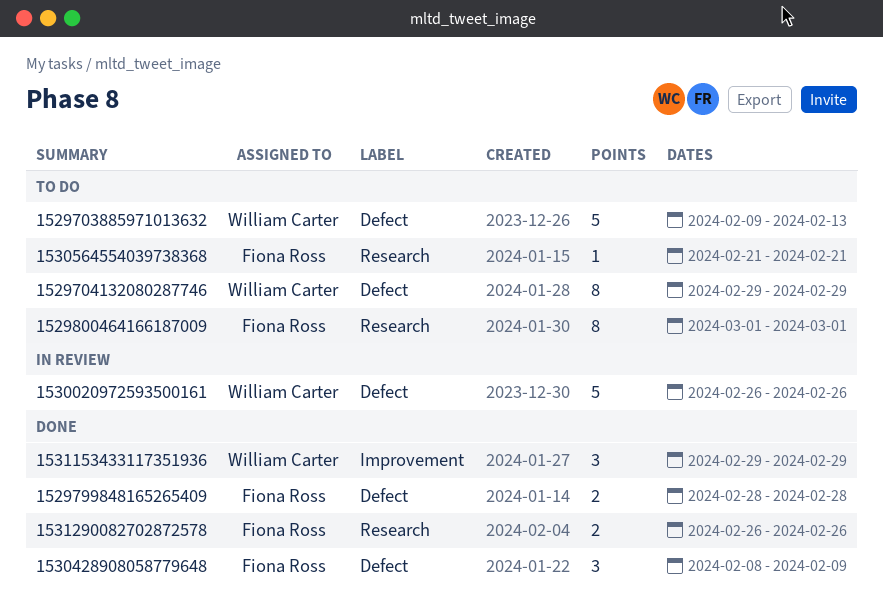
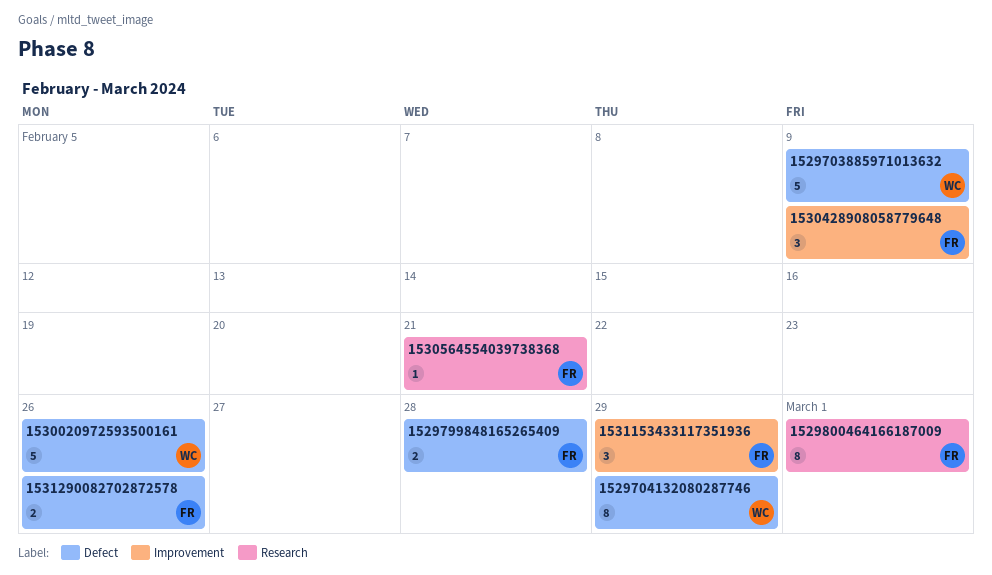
1529703885971013632, due: Feb 13 -> Feb 9
1530428908058779648, label: Defect -> Improvement
1531153433117351936, owner: William Carter -> Fiona Ross
1531290082702872578, label: Research -> Defect

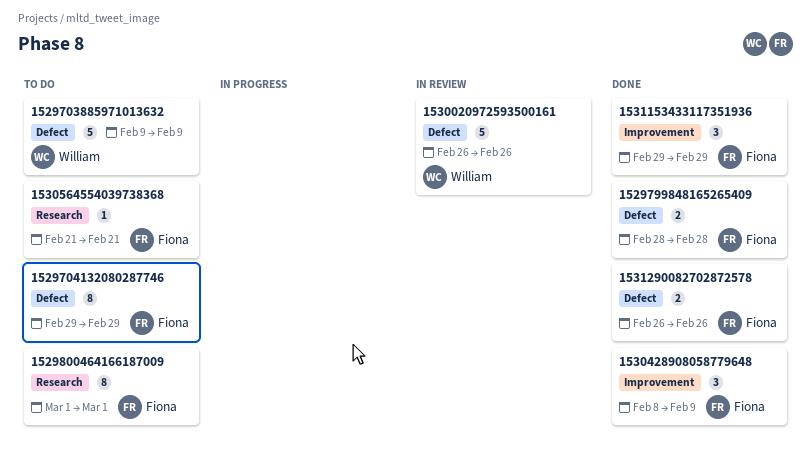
1529704132080287746, owner: William -> Fiona

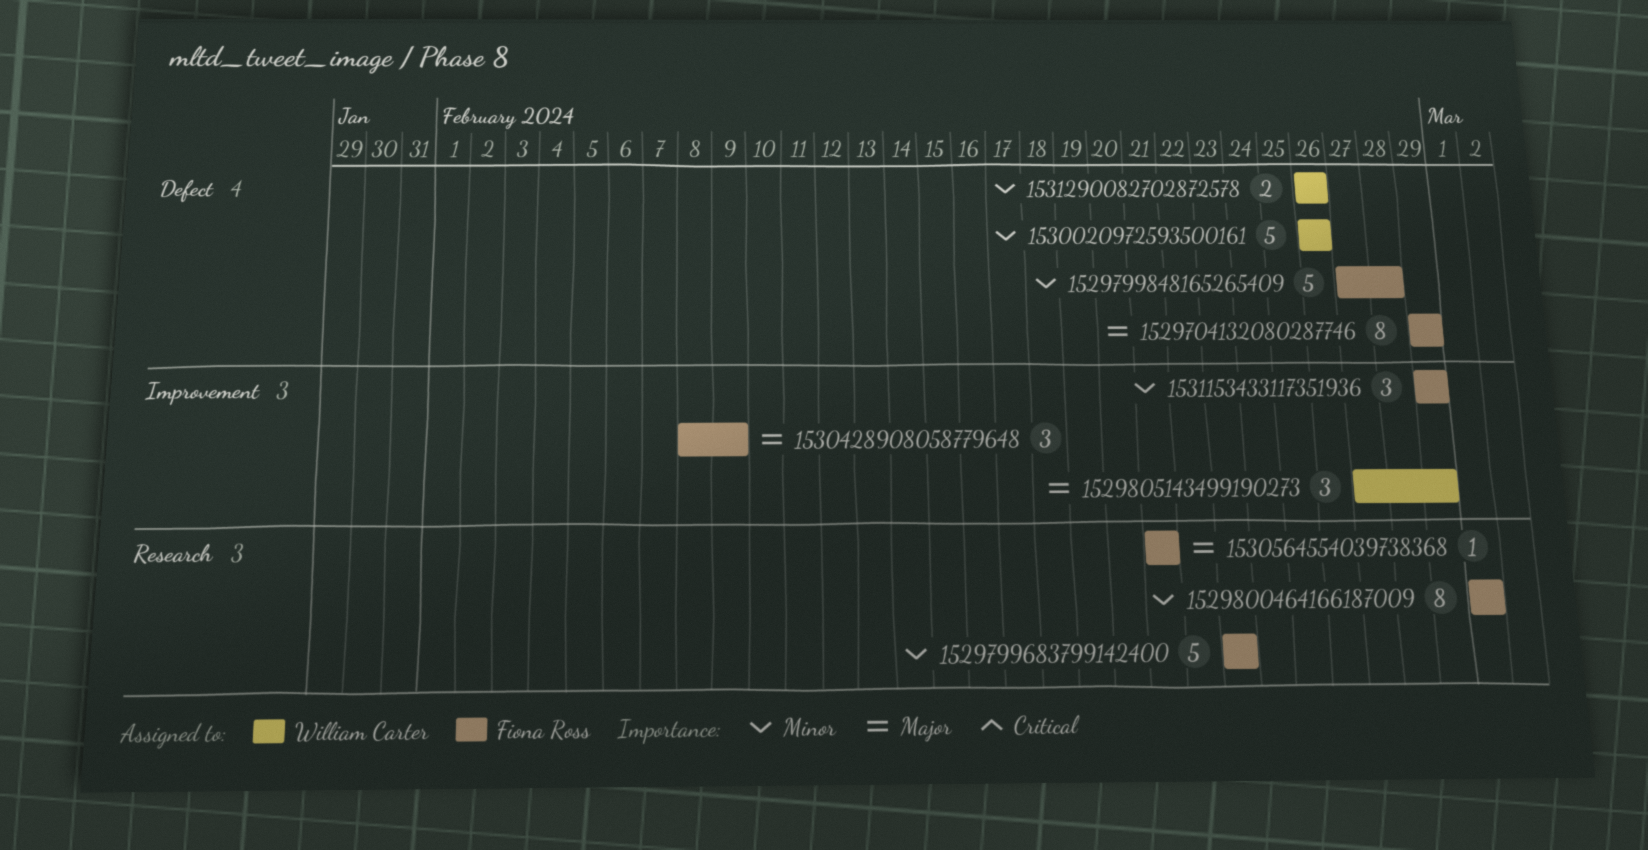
1529703885971013632: present -> none
1529799683799142400: none -> present
1529799848165265409, estimate: 2 -> 5
1529799848165265409, start: Feb 28 -> Feb 27
1529805143499190273: none -> present
1531290082702872578, owner: Fiona Ross -> William Carter

